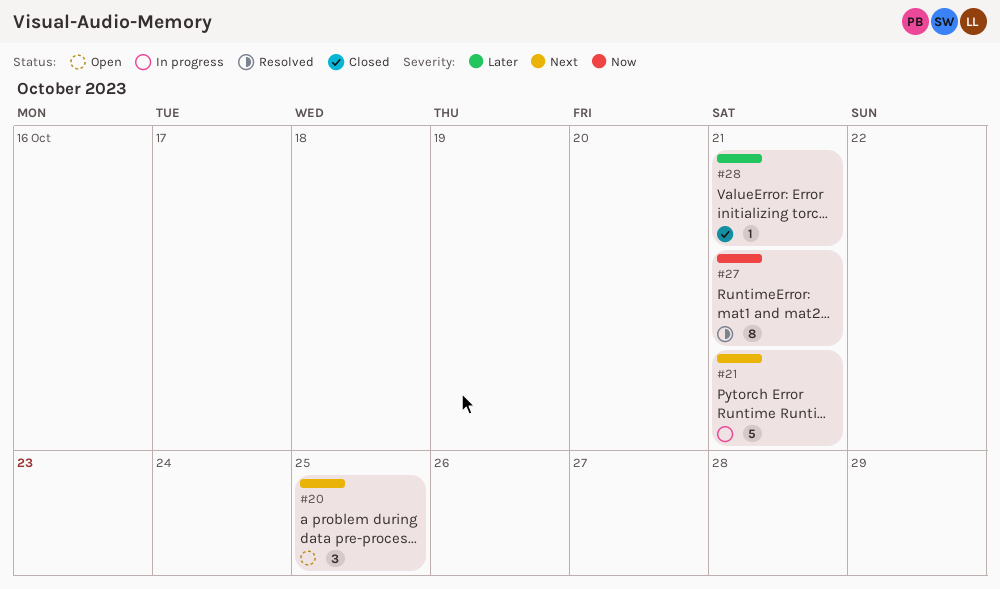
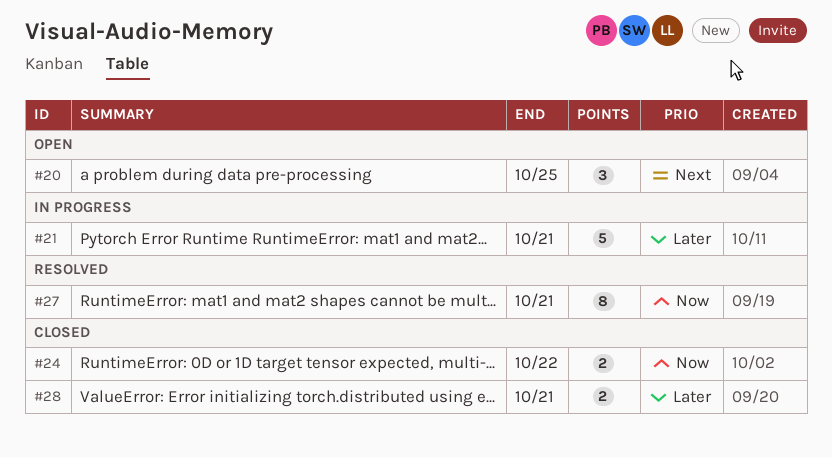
#21, priority: Next -> Later
#24: none -> present
#28, estimate: 1 -> 2

